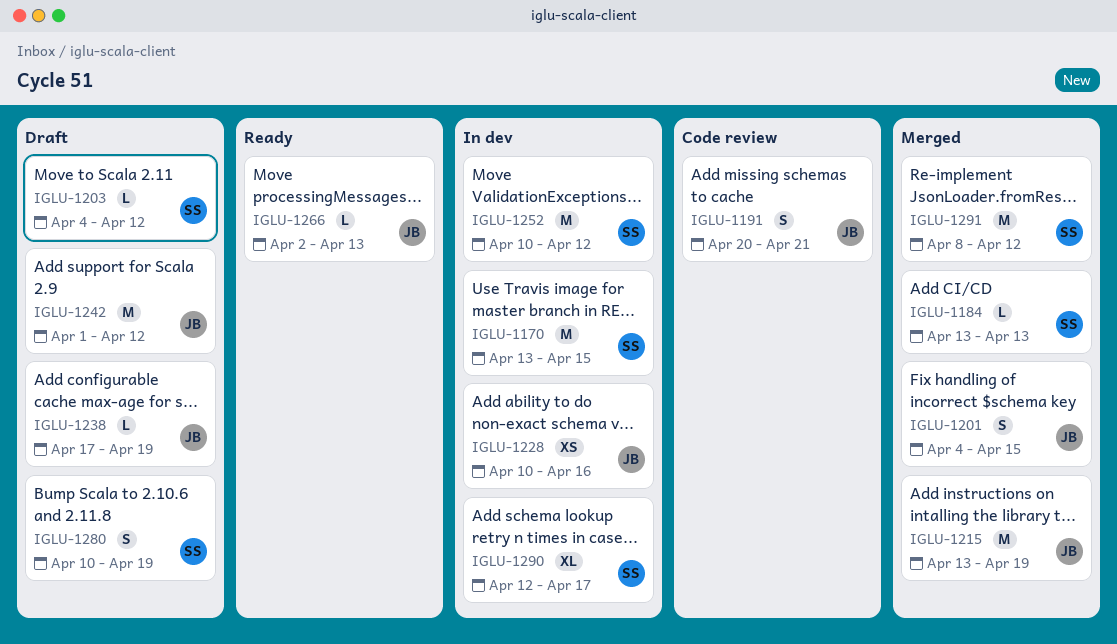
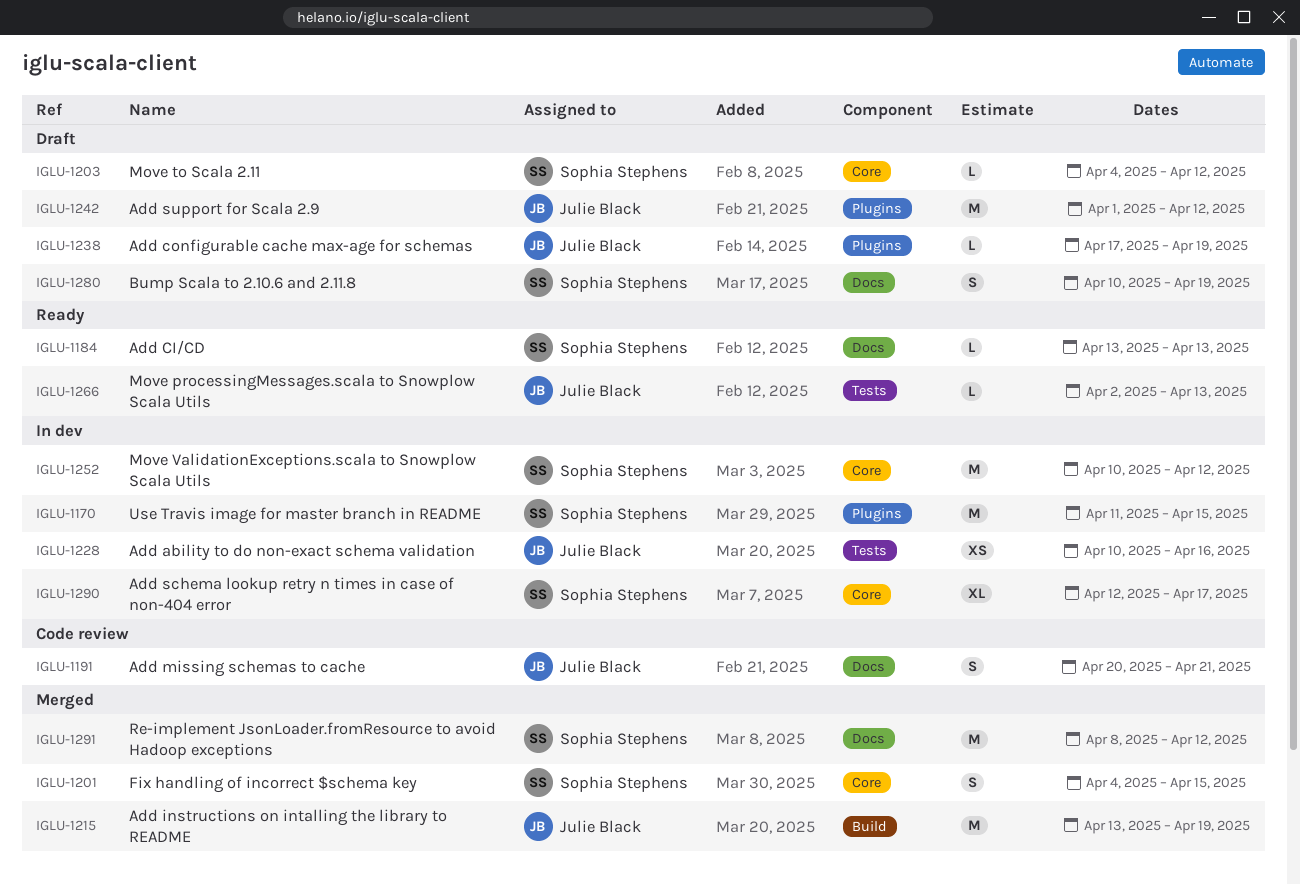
IGLU-1170, start: Apr 13 -> Apr 11
IGLU-1184, status: Merged -> Ready
IGLU-1201, owner: Julie Black -> Sophia Stephens

